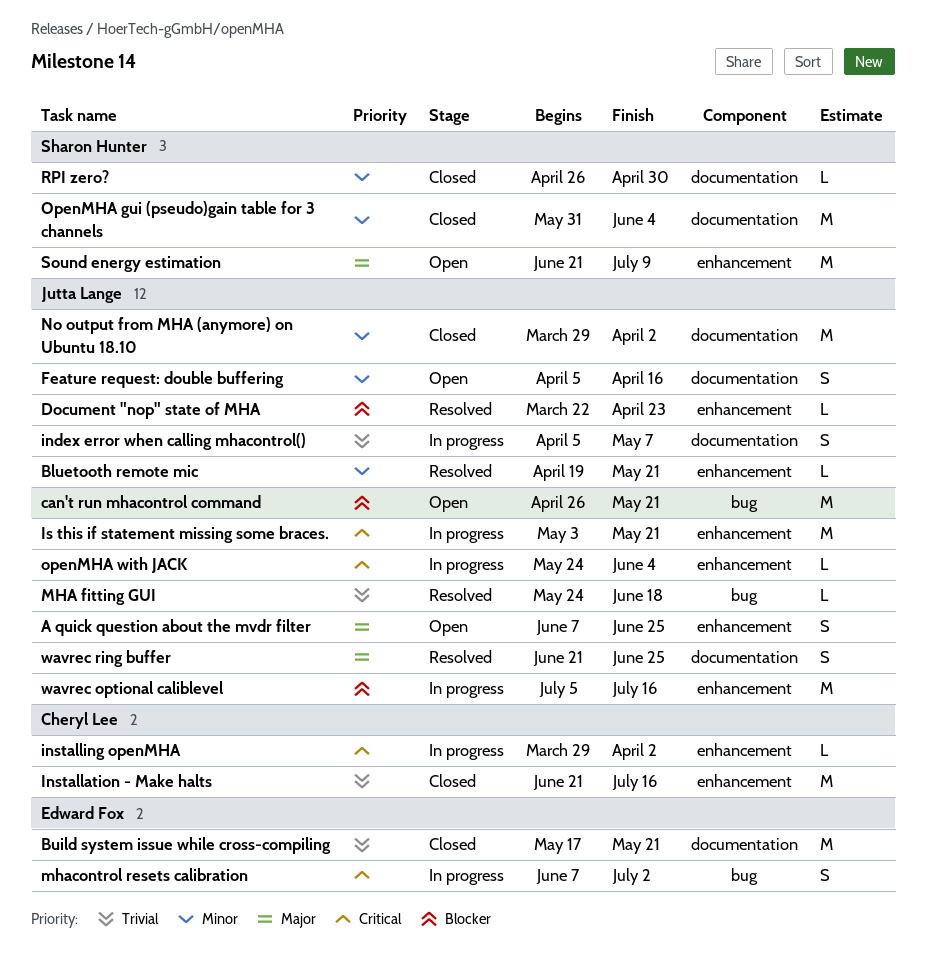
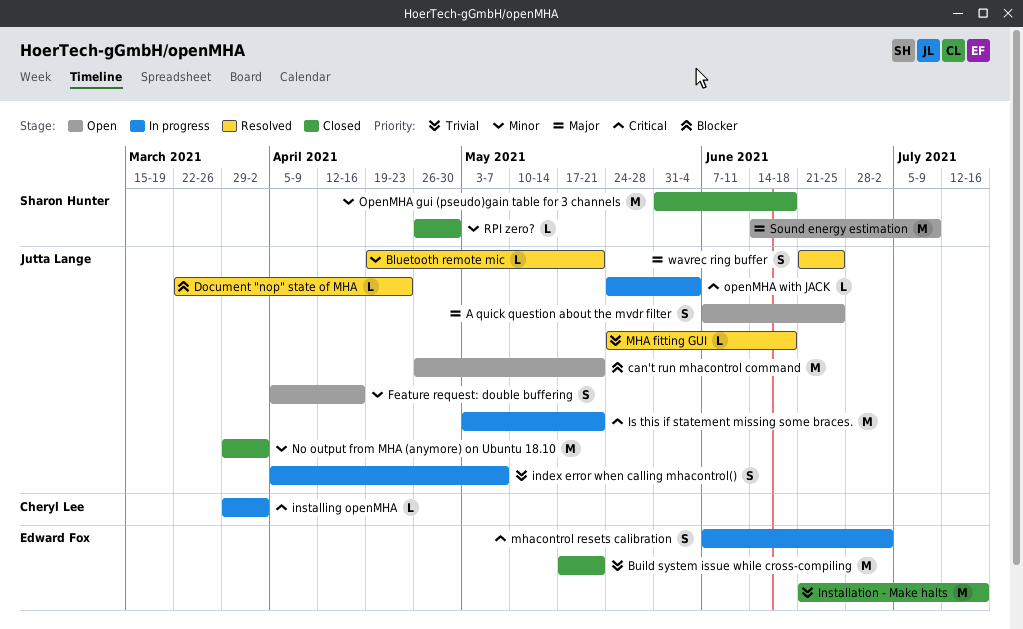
Installation - Make halts, owner: Cheryl Lee -> Edward Fox
OpenMHA gui (pseudo)gain table for 3 channels, due: Jun 4 -> Jun 18
Sound energy estimation, start: Jun 21 -> Jun 14
wavrec optional caliblevel: present -> none

